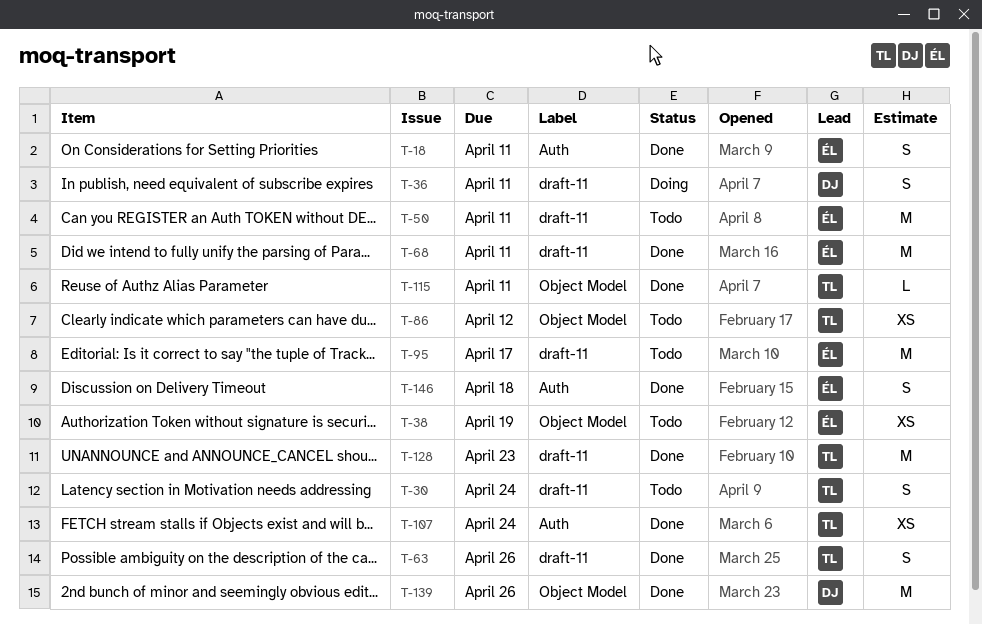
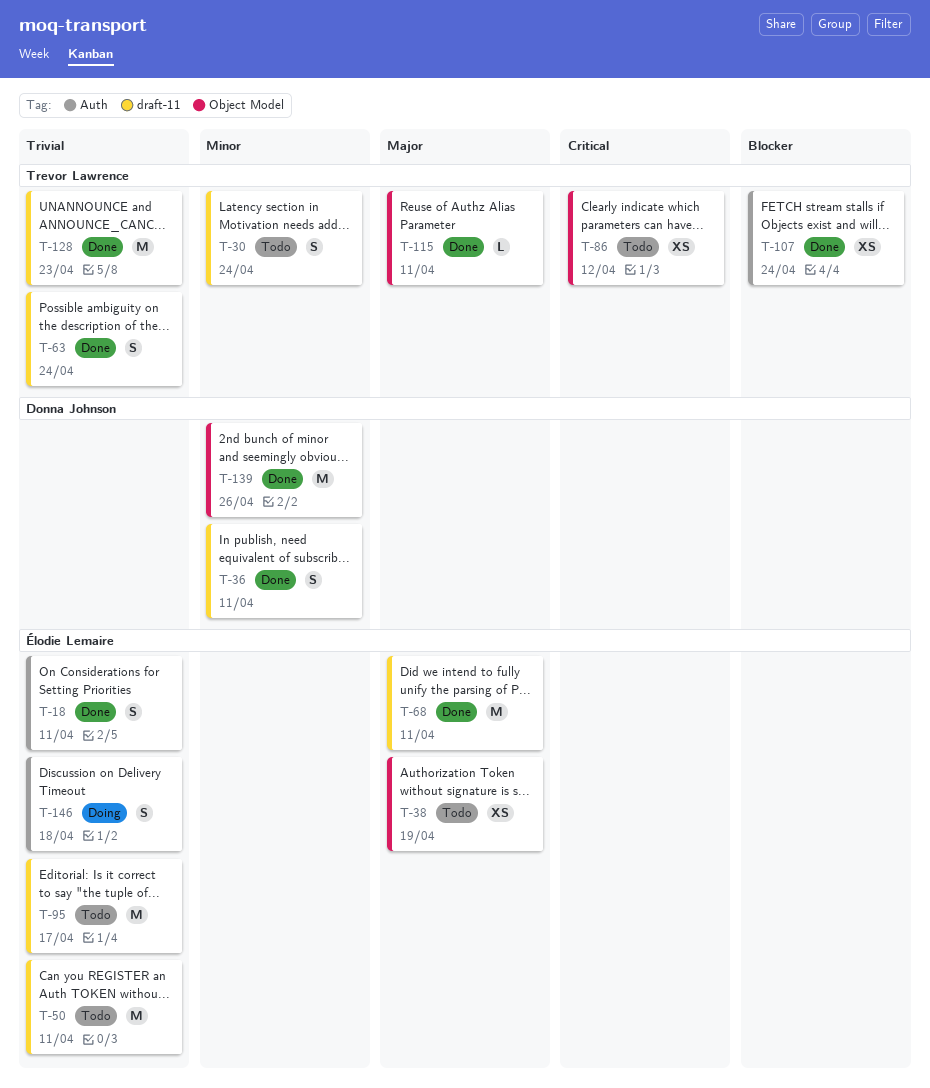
T-36, status: Doing -> Done
T-63, due: Apr 26 -> Apr 24
T-146, status: Done -> Doing

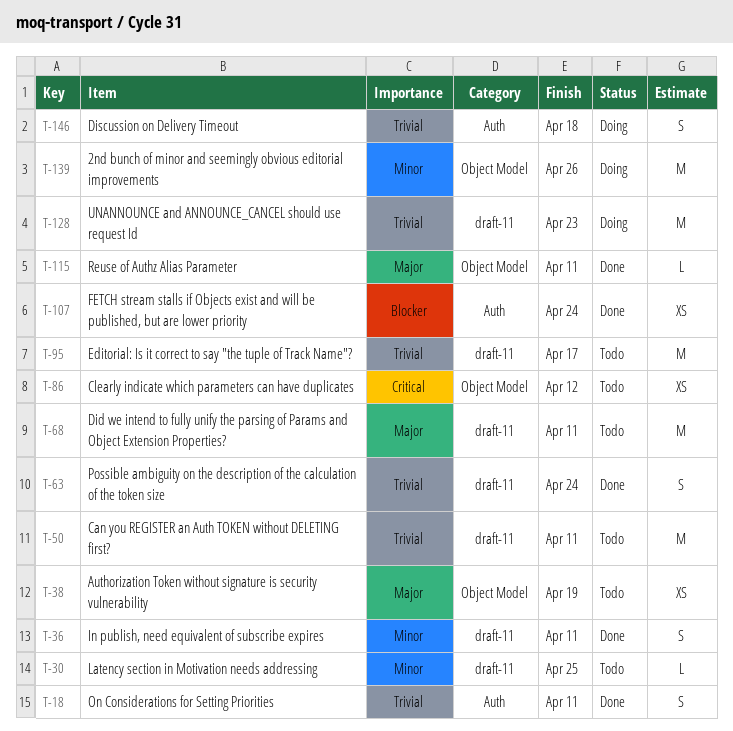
T-30, estimate: S -> L
T-30, due: Apr 24 -> Apr 25
T-68, status: Done -> Todo
T-128, status: Done -> Doing
T-139, status: Done -> Doing

